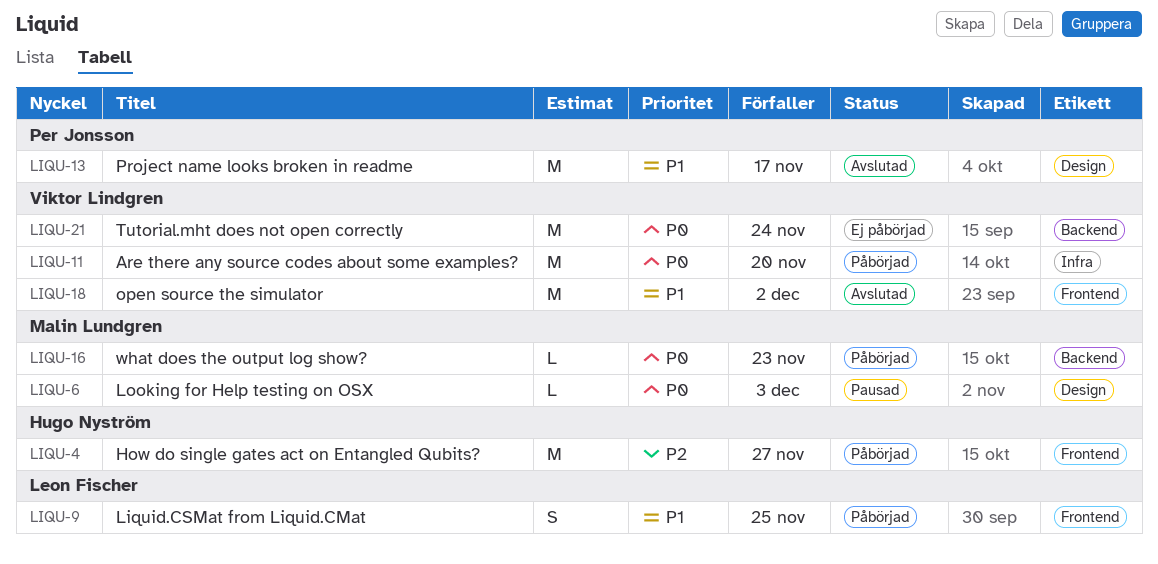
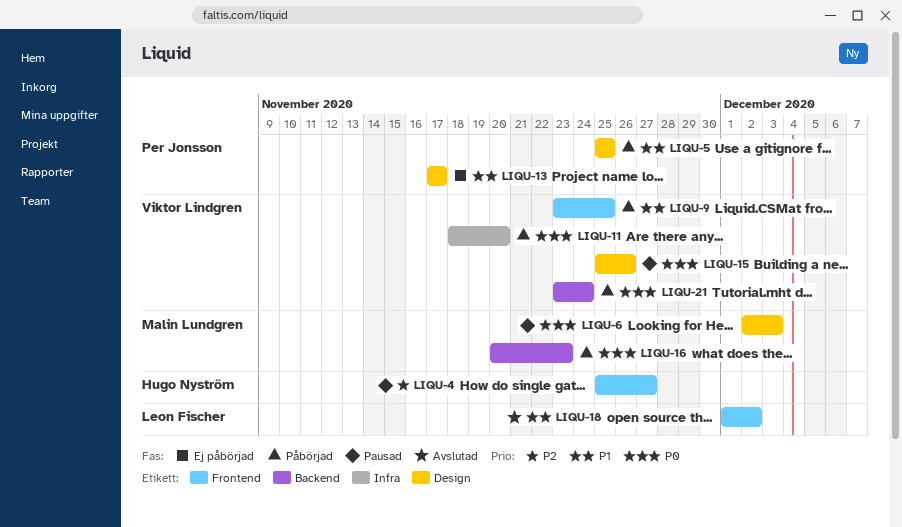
LIQU-4, status: Påbörjad -> Pausad
LIQU-5: none -> present
LIQU-9, owner: Leon Fischer -> Viktor Lindgren
LIQU-13, status: Avslutad -> Ej påbörjad
LIQU-15: none -> present
LIQU-18, owner: Viktor Lindgren -> Leon Fischer
LIQU-21, status: Ej påbörjad -> Påbörjad

